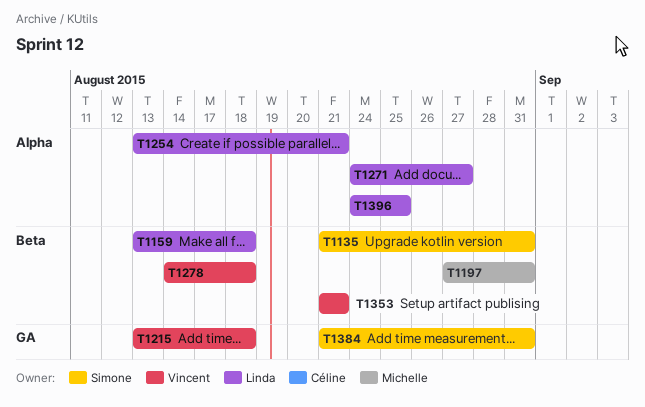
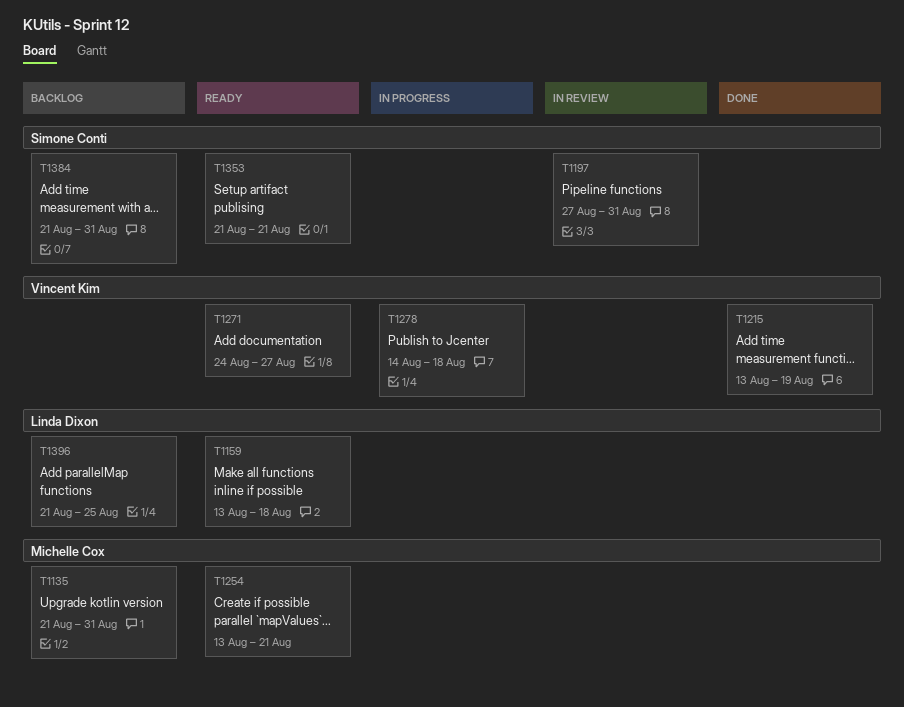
T1135, owner: Simone Conti -> Michelle Cox
T1197, owner: Michelle Cox -> Simone Conti
T1215, due: Aug 18 -> Aug 19
T1254, owner: Linda Dixon -> Michelle Cox
T1271, owner: Linda Dixon -> Vincent Kim
T1353, owner: Vincent Kim -> Simone Conti
T1396, start: Aug 24 -> Aug 21

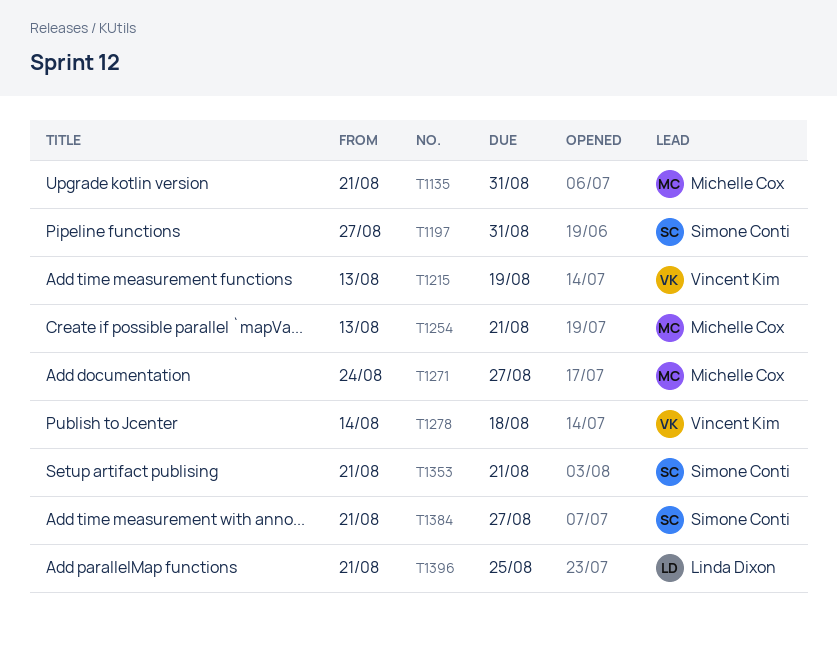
T1159: present -> none
T1271, owner: Vincent Kim -> Michelle Cox
T1384, due: Aug 31 -> Aug 27

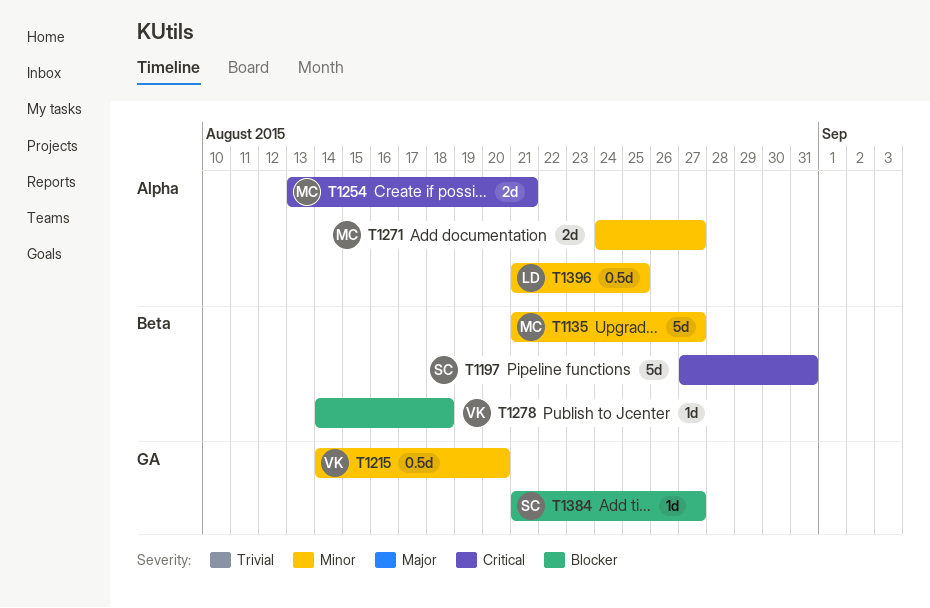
T1135, due: Aug 31 -> Aug 27
T1215, start: Aug 13 -> Aug 14
T1215, due: Aug 19 -> Aug 20
T1353: present -> none

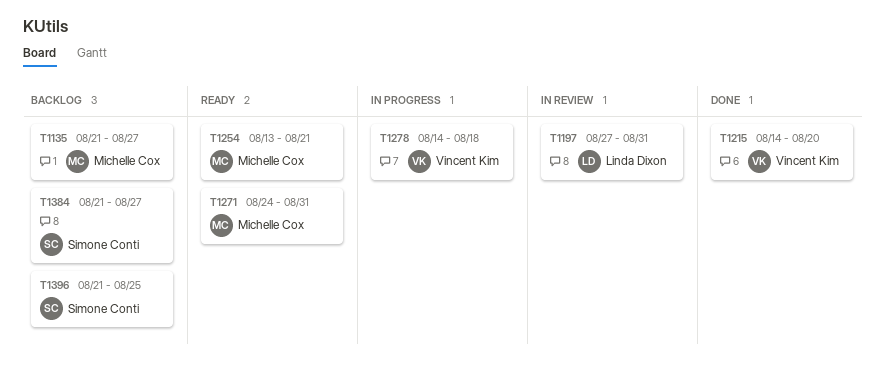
T1197, owner: Simone Conti -> Linda Dixon
T1271, due: Aug 27 -> Aug 31
T1396, owner: Linda Dixon -> Simone Conti

